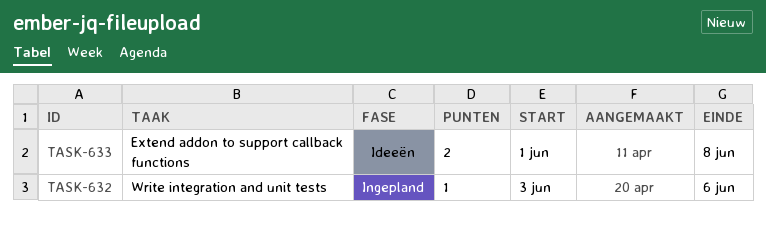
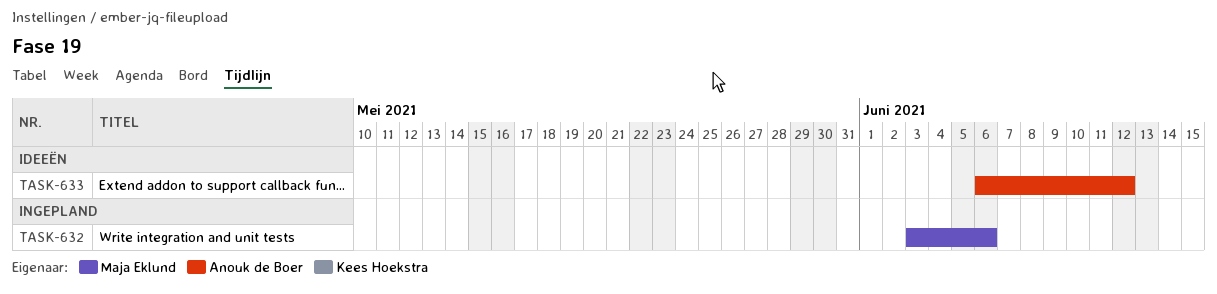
TASK-633, start: Jun 1 -> Jun 6
TASK-633, due: Jun 8 -> Jun 12

